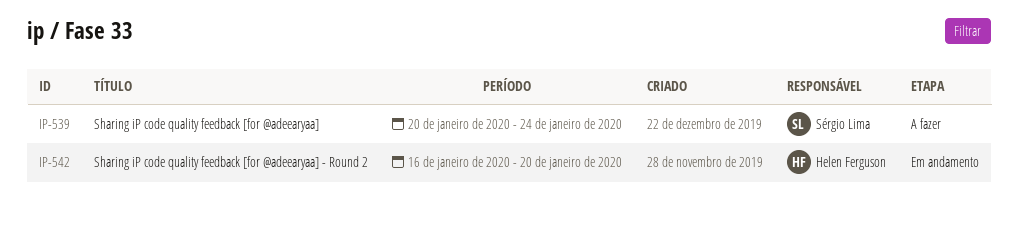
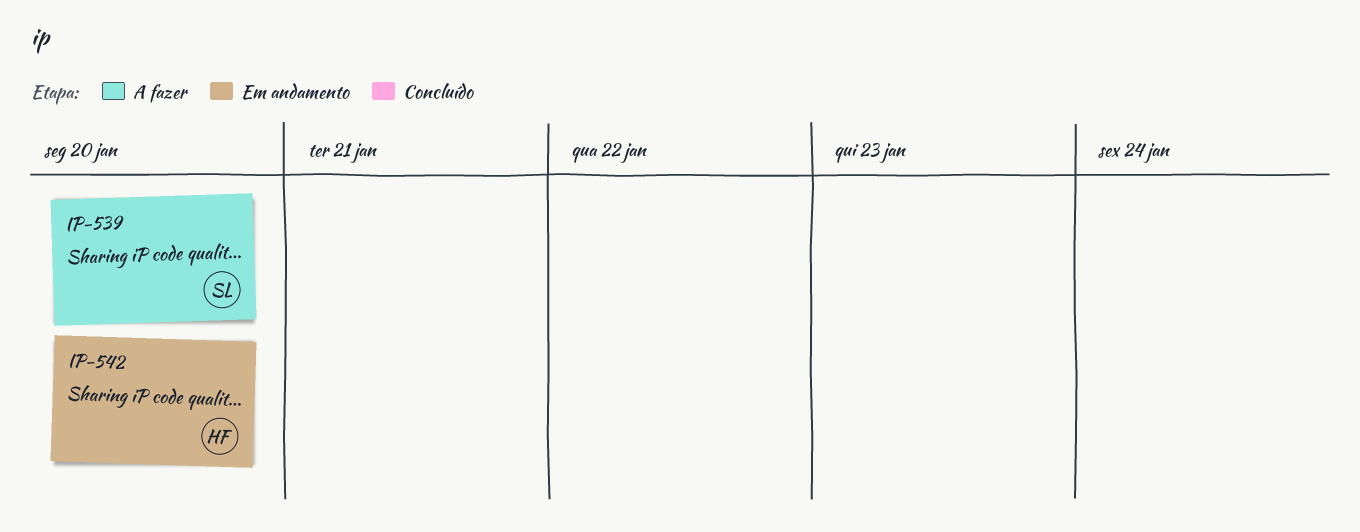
IP-539, due: Jan 24 -> Jan 20

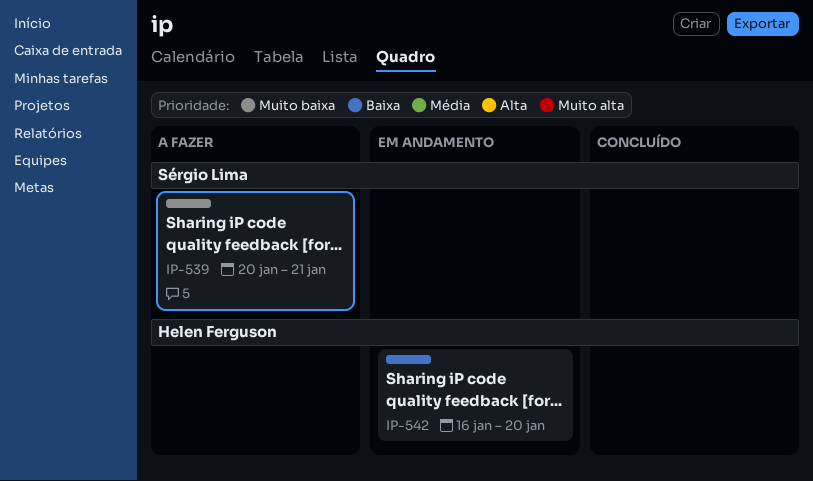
IP-539, due: Jan 20 -> Jan 21

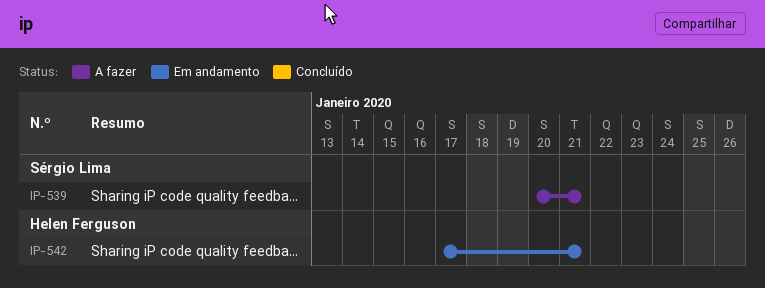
IP-542, start: Jan 16 -> Jan 17
IP-542, due: Jan 20 -> Jan 21

